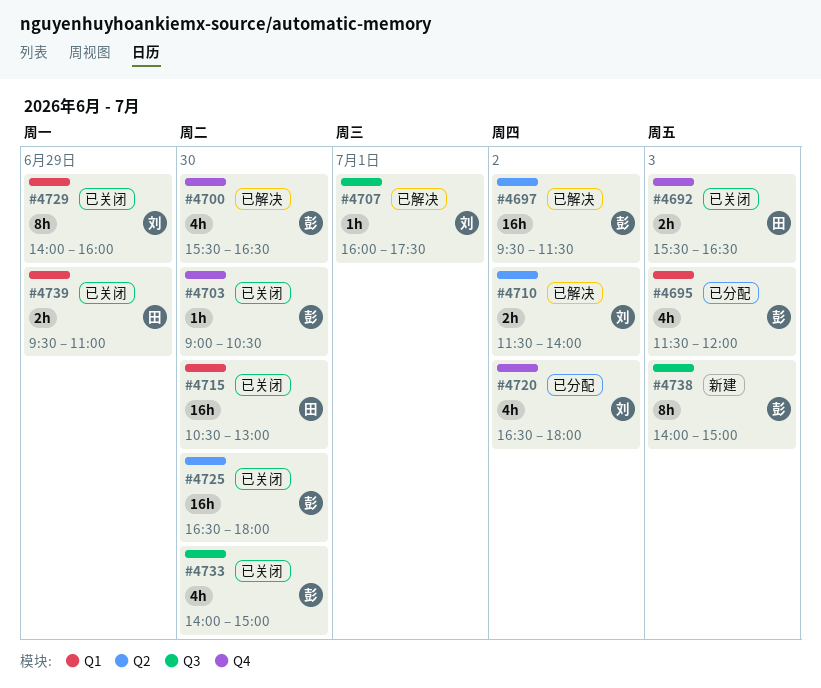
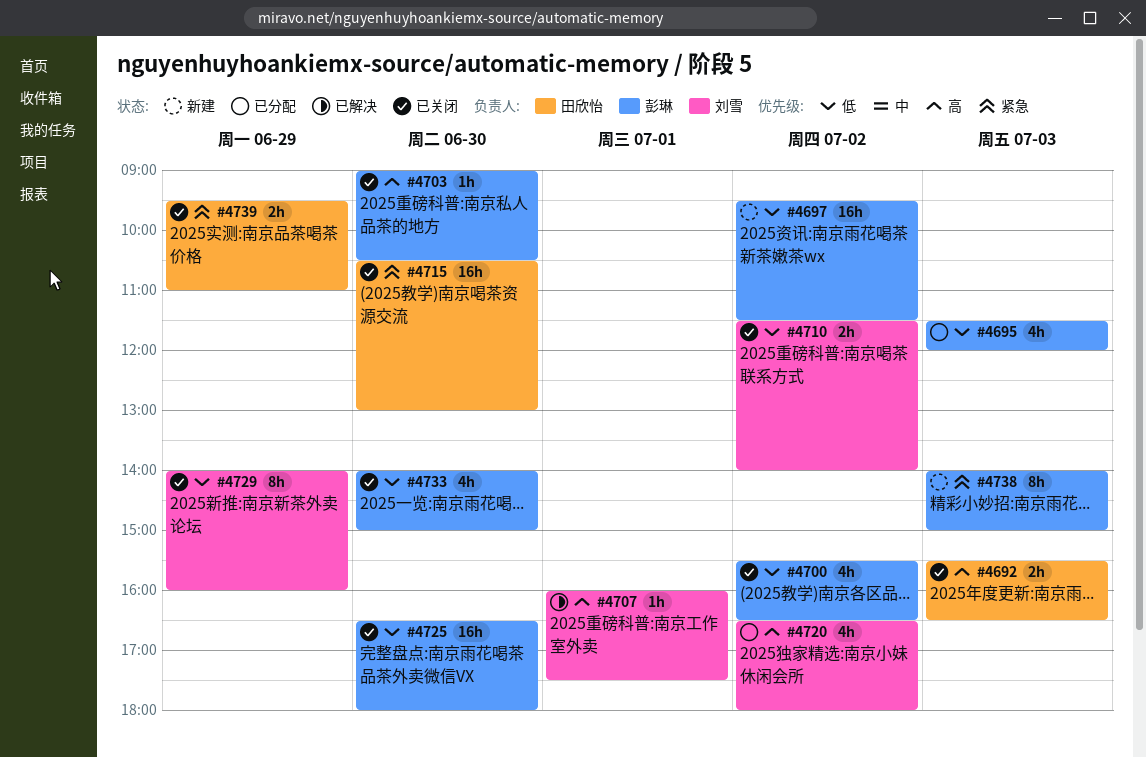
#4697, status: 已解决 -> 新建
#4700, status: 已解决 -> 已关闭
#4700, day: Jun 30 -> Jul 2
#4710, status: 已解决 -> 已关闭

